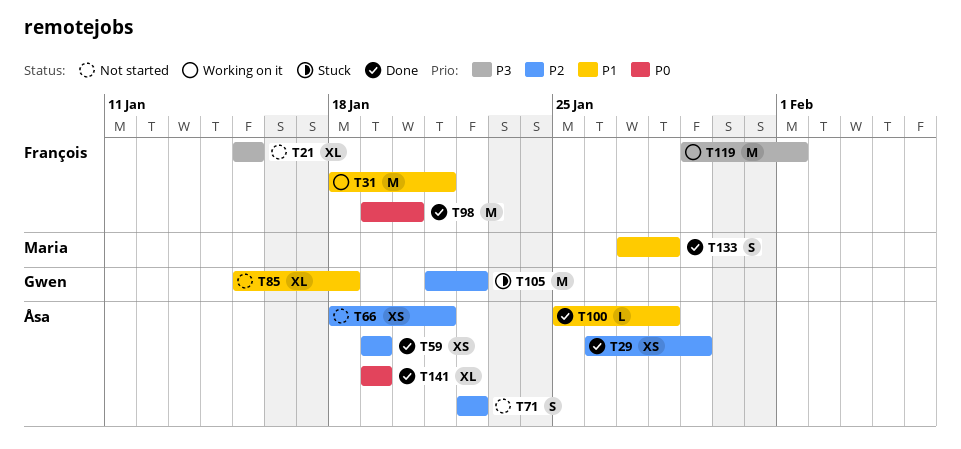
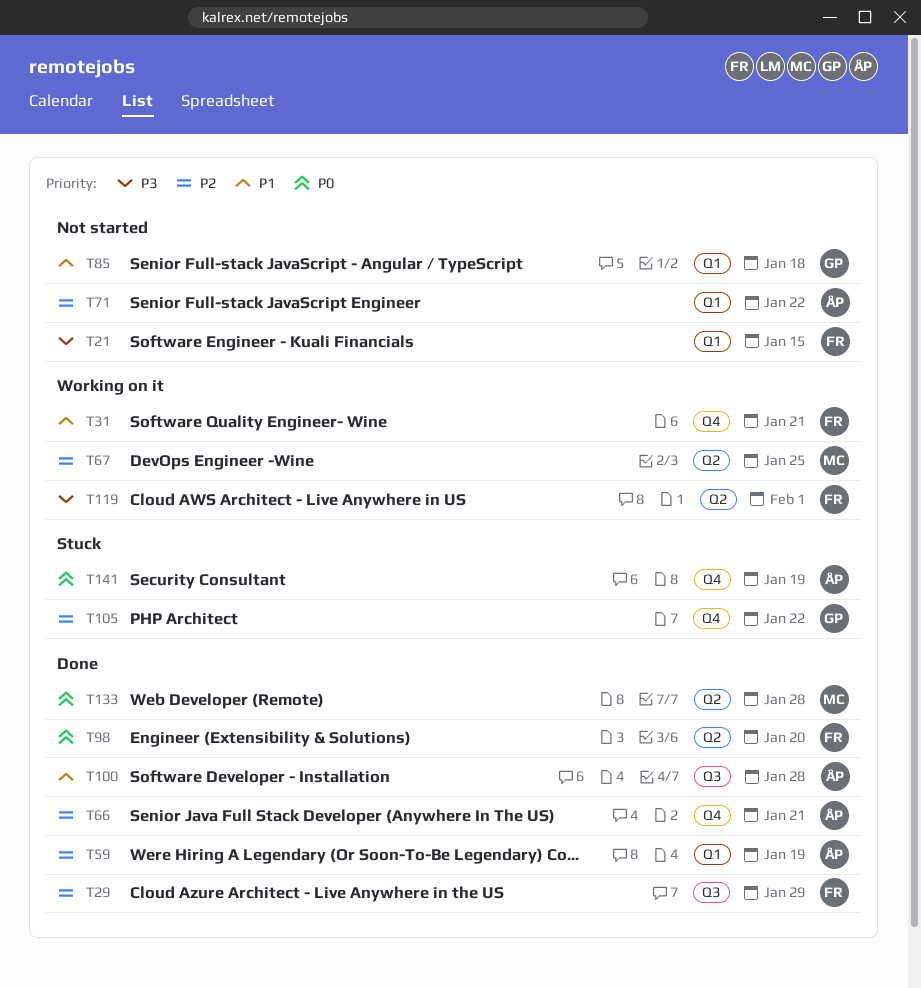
T29, owner: Åsa -> François
T66, status: Not started -> Done
T67: none -> present
T133, priority: P1 -> P0
T141, status: Done -> Stuck

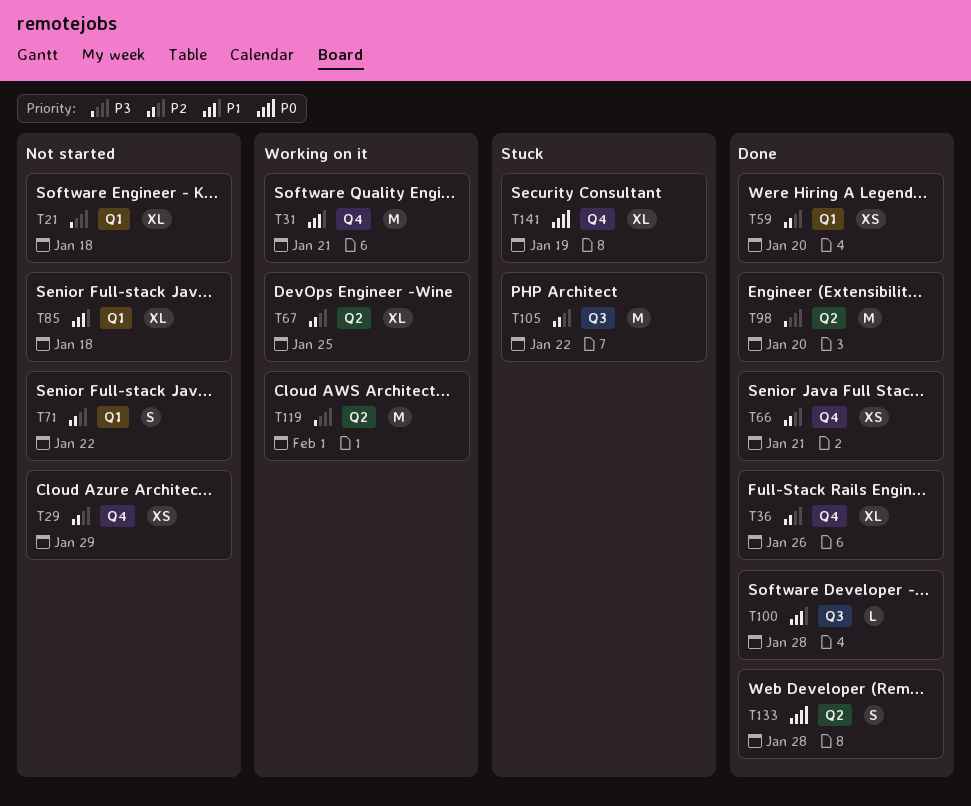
T21, due: Jan 15 -> Jan 18
T29, status: Done -> Not started
T29, label: Q3 -> Q4
T36: none -> present
T59, due: Jan 19 -> Jan 20
T98, priority: P0 -> P3
T105, label: Q4 -> Q3

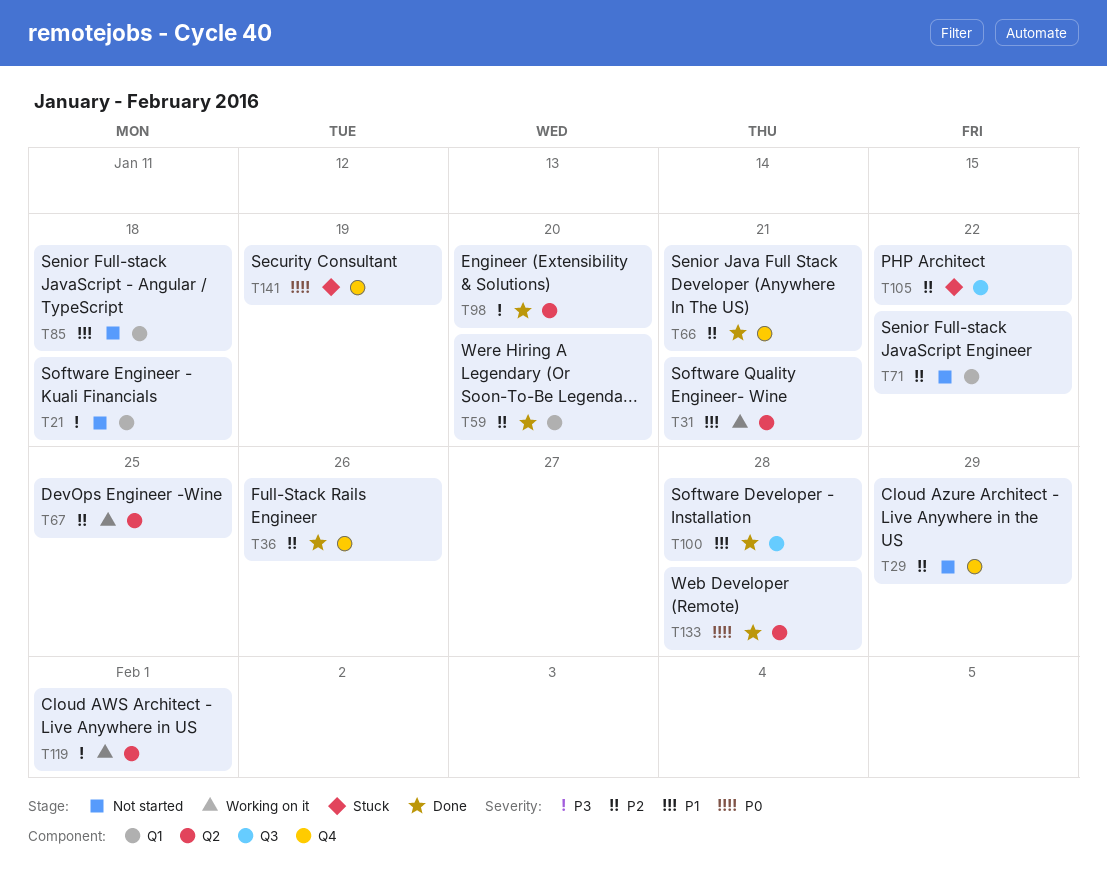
T31, label: Q4 -> Q2

